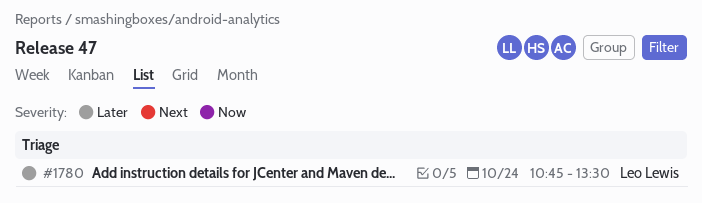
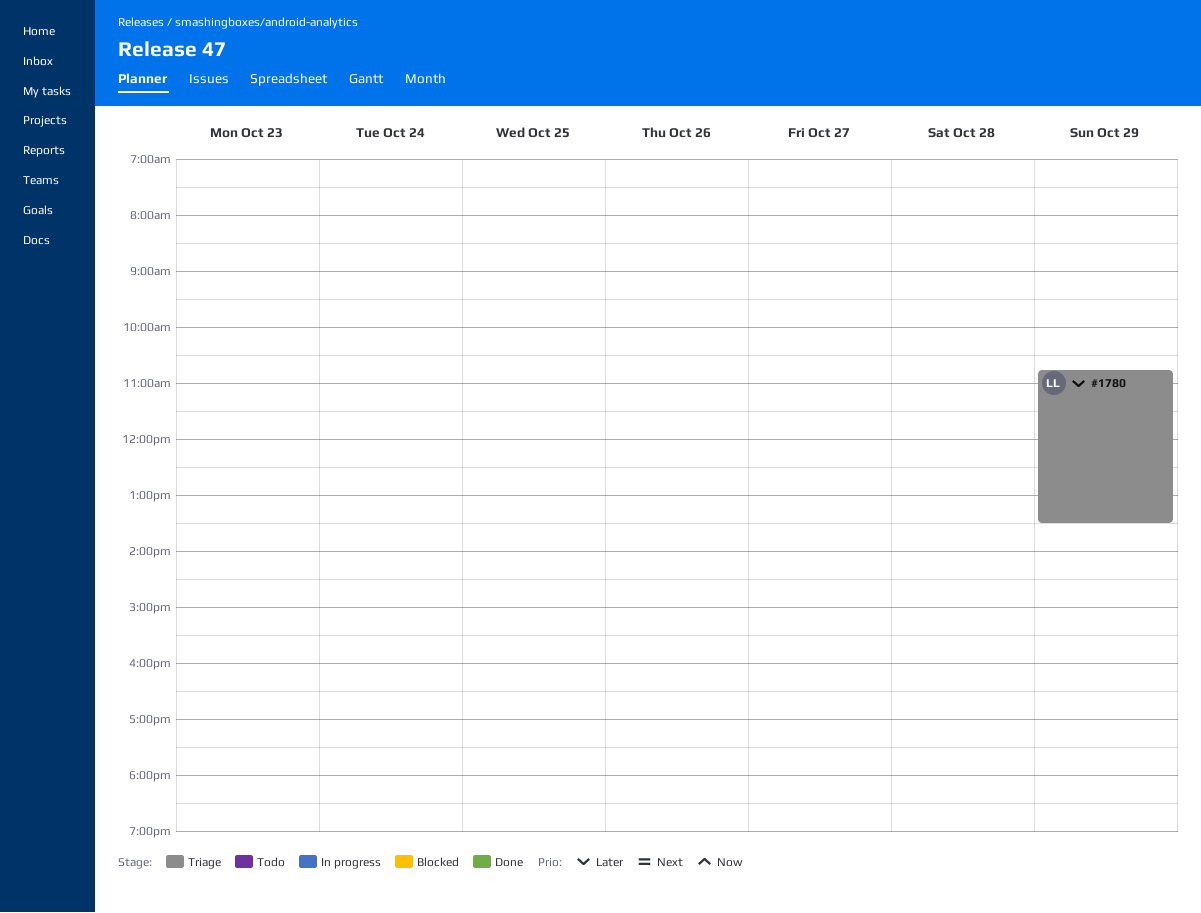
#1780, day: Oct 24 -> Oct 29

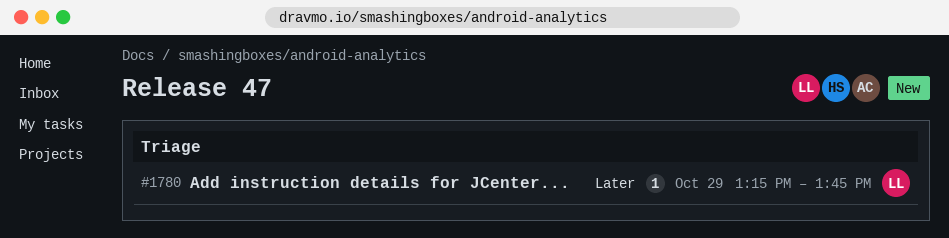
#1780, begins: 10:45 -> 13:15
#1780, ends: 13:30 -> 13:45

